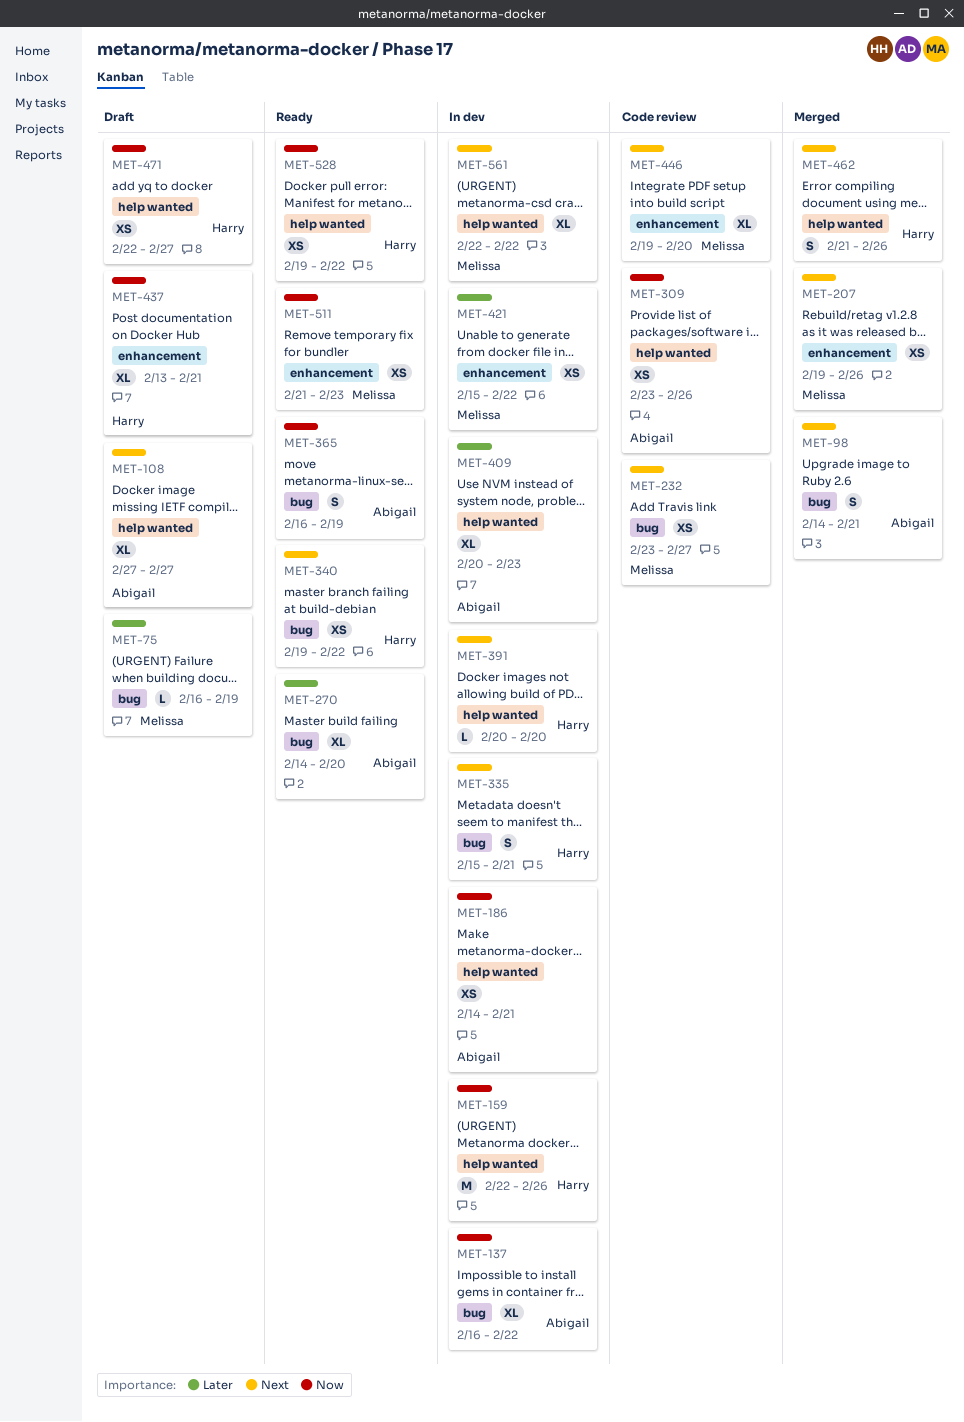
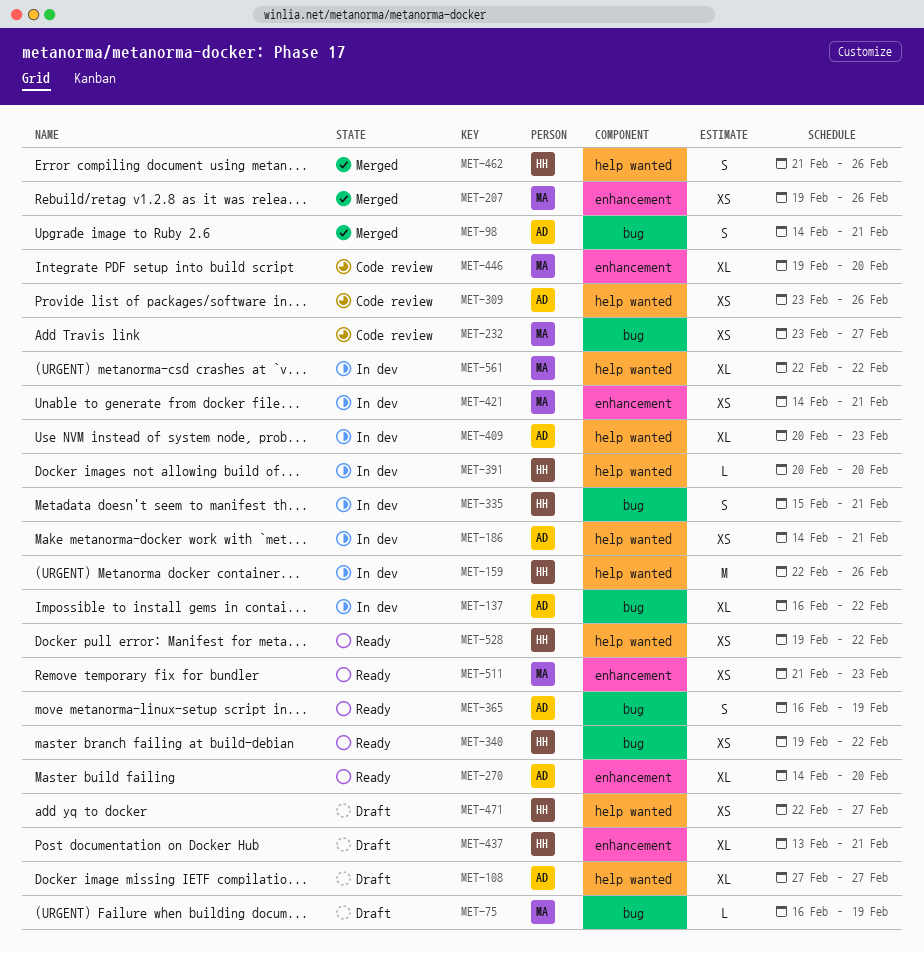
MET-270, label: bug -> enhancement
MET-421, start: Feb 15 -> Feb 14
MET-421, due: Feb 22 -> Feb 21

